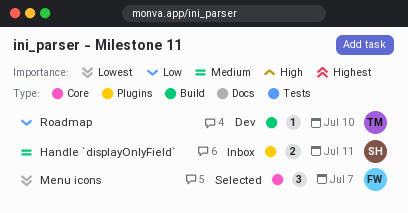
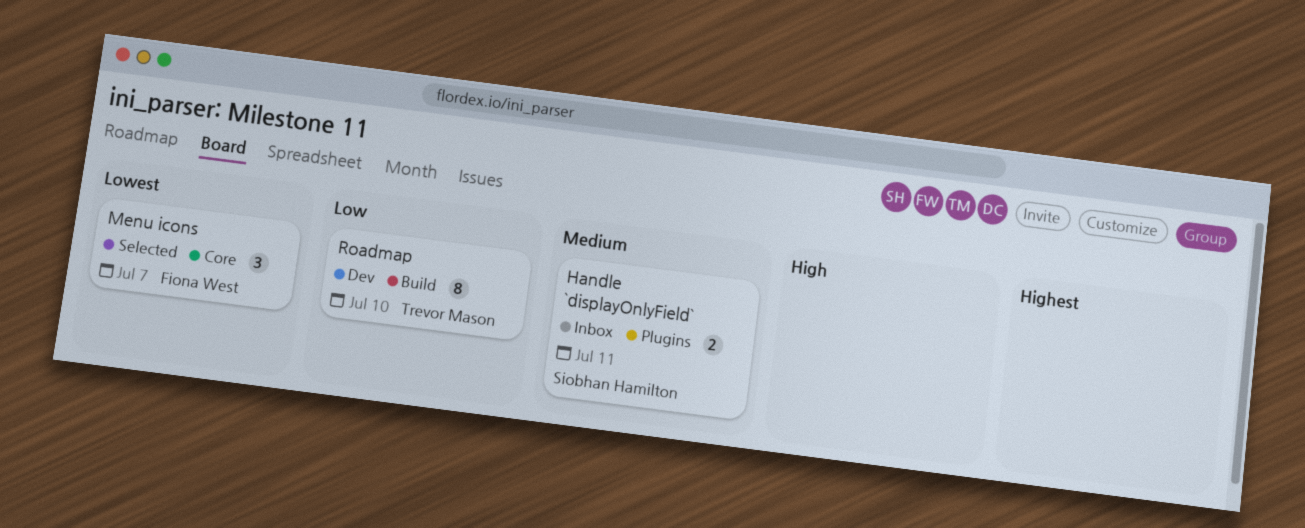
Roadmap, estimate: 1 -> 8

